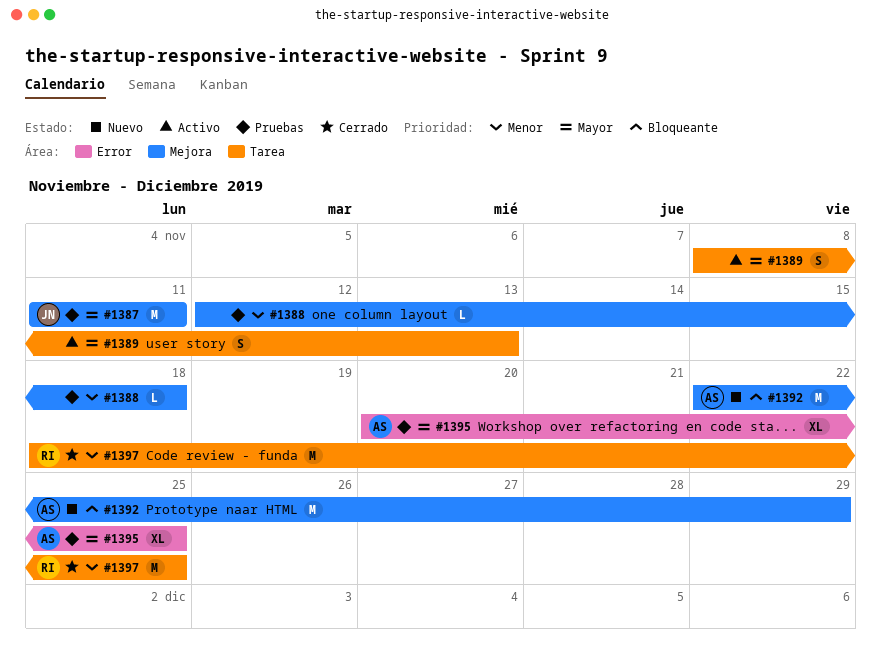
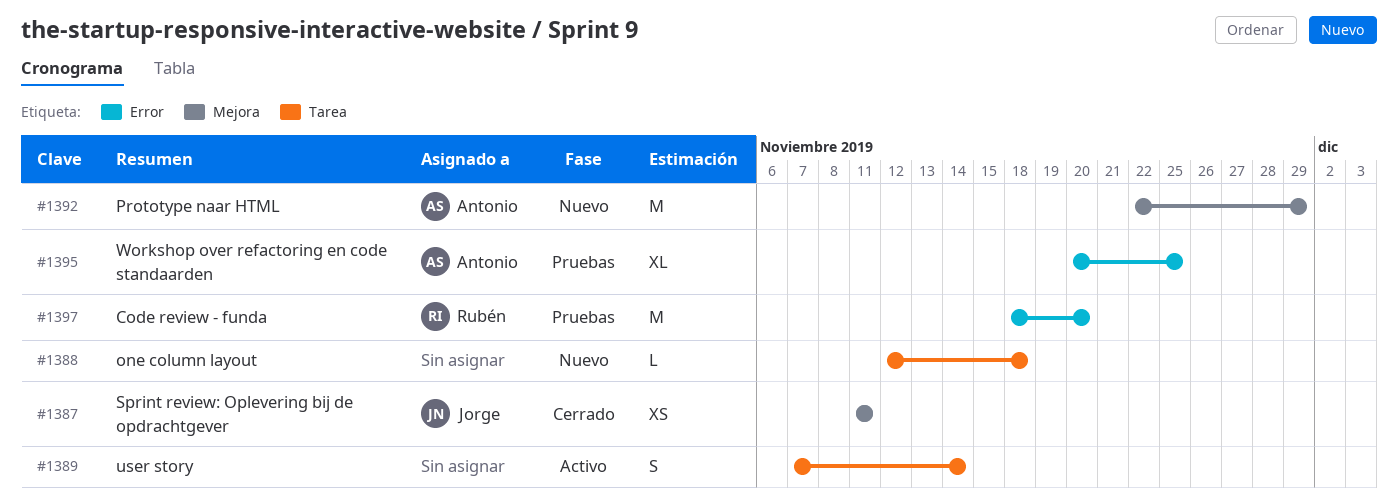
#1387, status: Pruebas -> Cerrado
#1387, estimate: M -> XS
#1388, status: Pruebas -> Nuevo
#1388, label: Mejora -> Tarea
#1389, start: Nov 8 -> Nov 7
#1389, due: Nov 13 -> Nov 14
#1397, status: Cerrado -> Pruebas
#1397, label: Tarea -> Error
#1397, due: Nov 25 -> Nov 20

